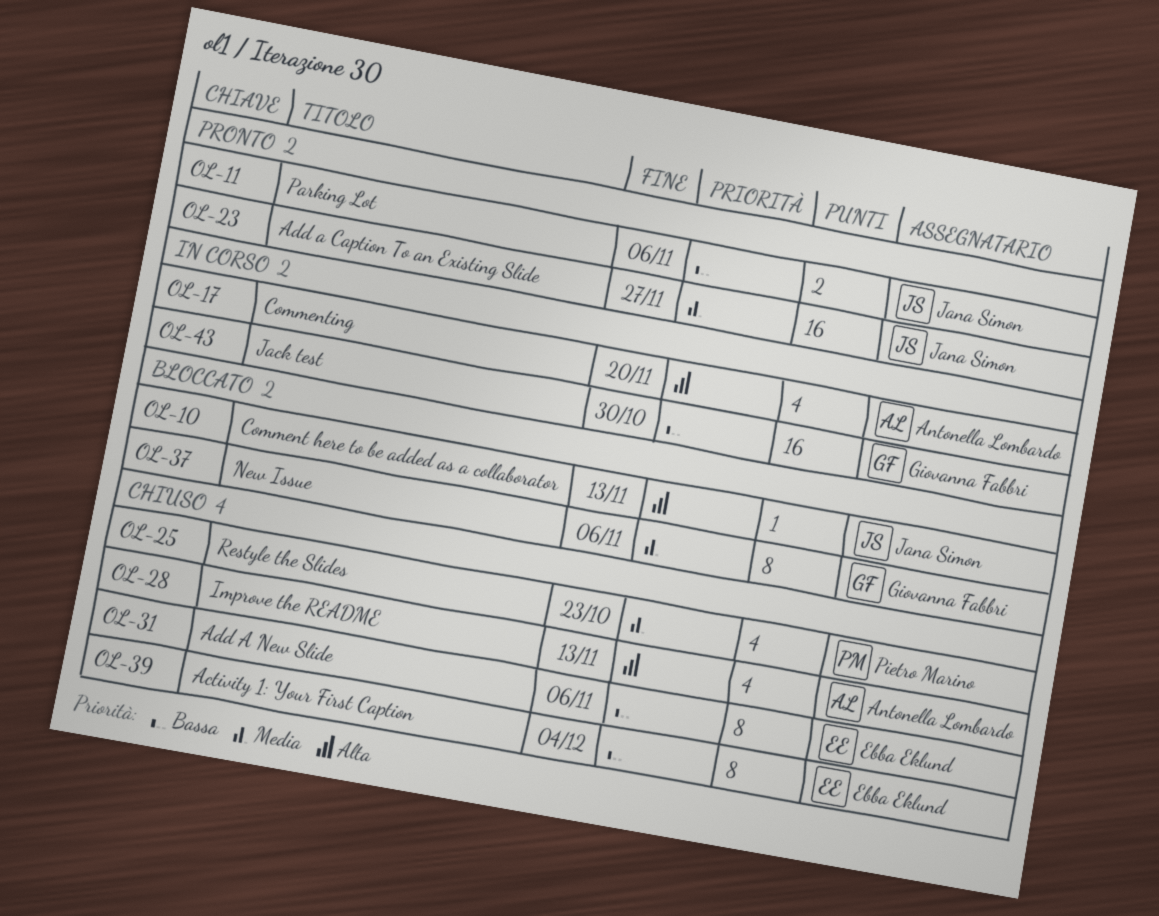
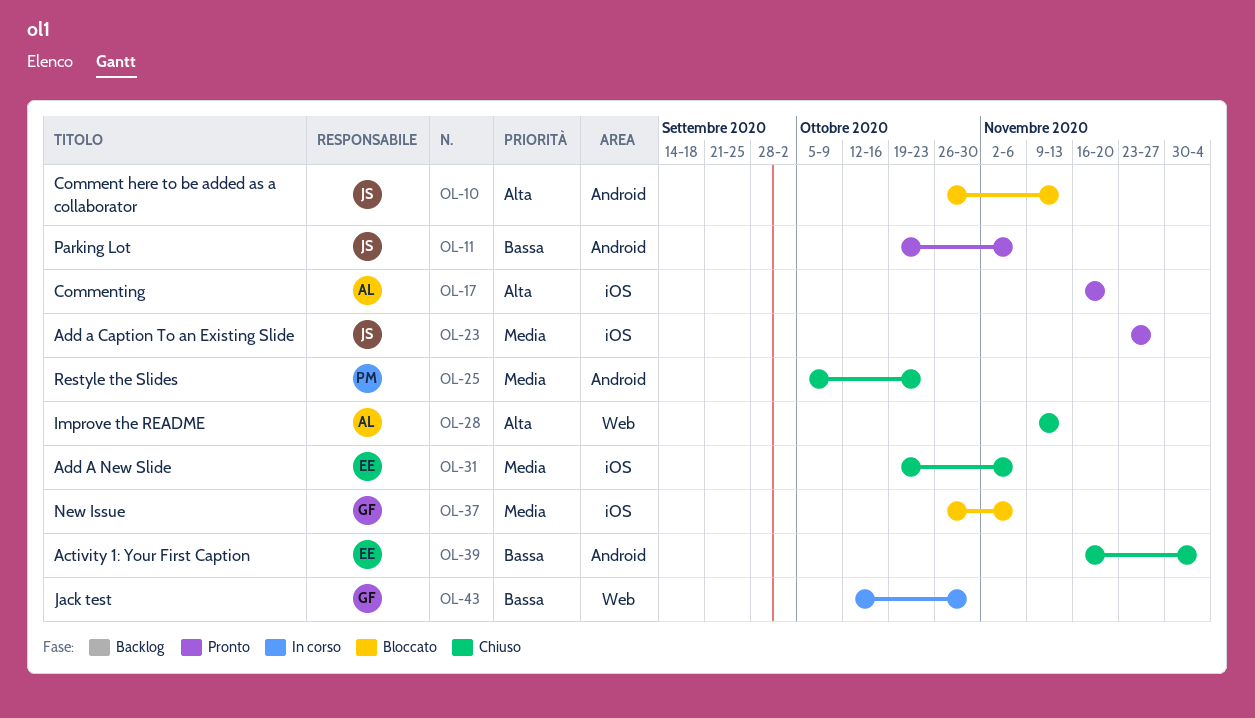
OL-17, status: In corso -> Pronto
OL-31, priority: Bassa -> Media

